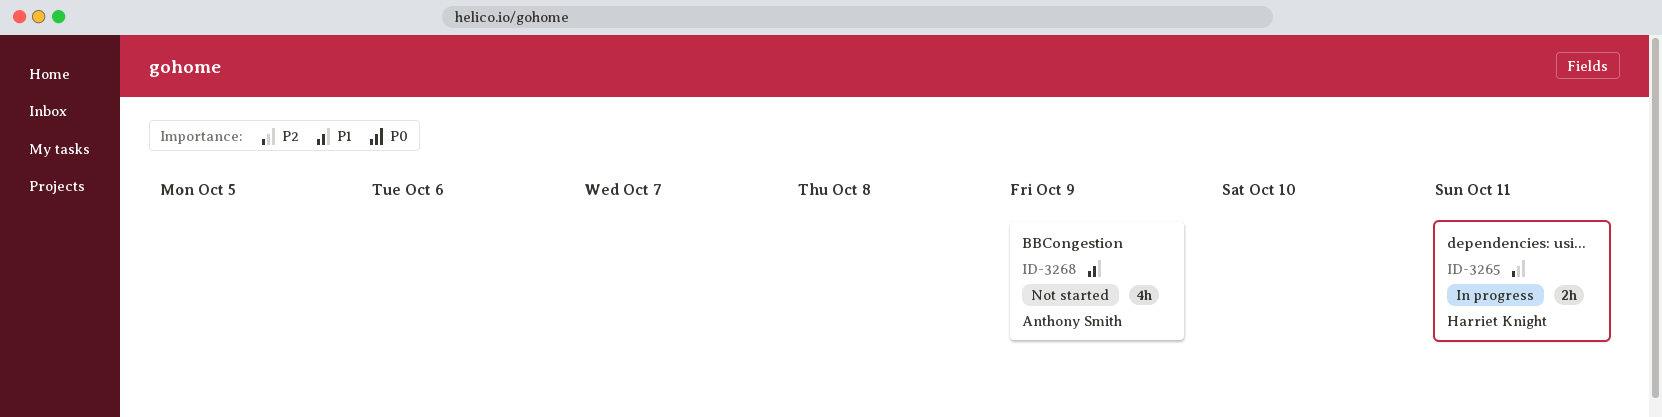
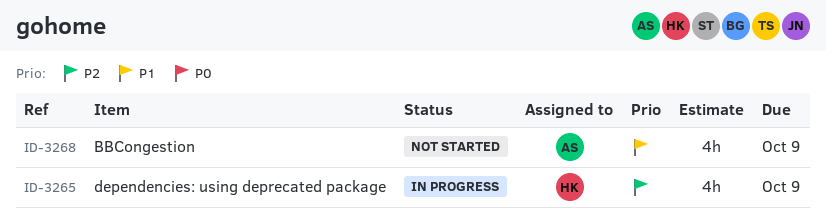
ID-3265, estimate: 2h -> 4h
ID-3265, due: Oct 11 -> Oct 9

